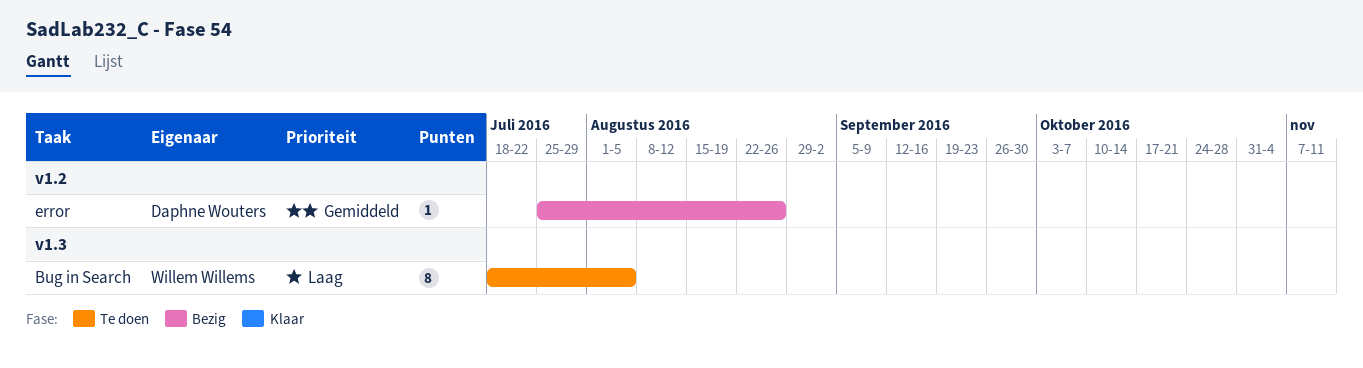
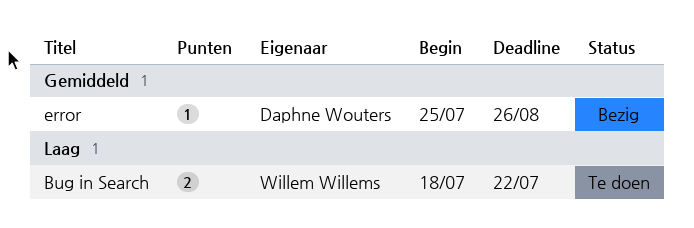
Bug in Search, estimate: 8 -> 2
Bug in Search, due: Aug 5 -> Jul 22

